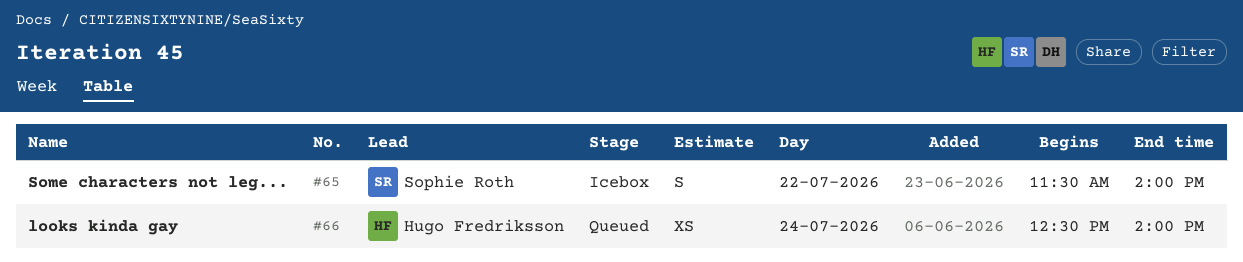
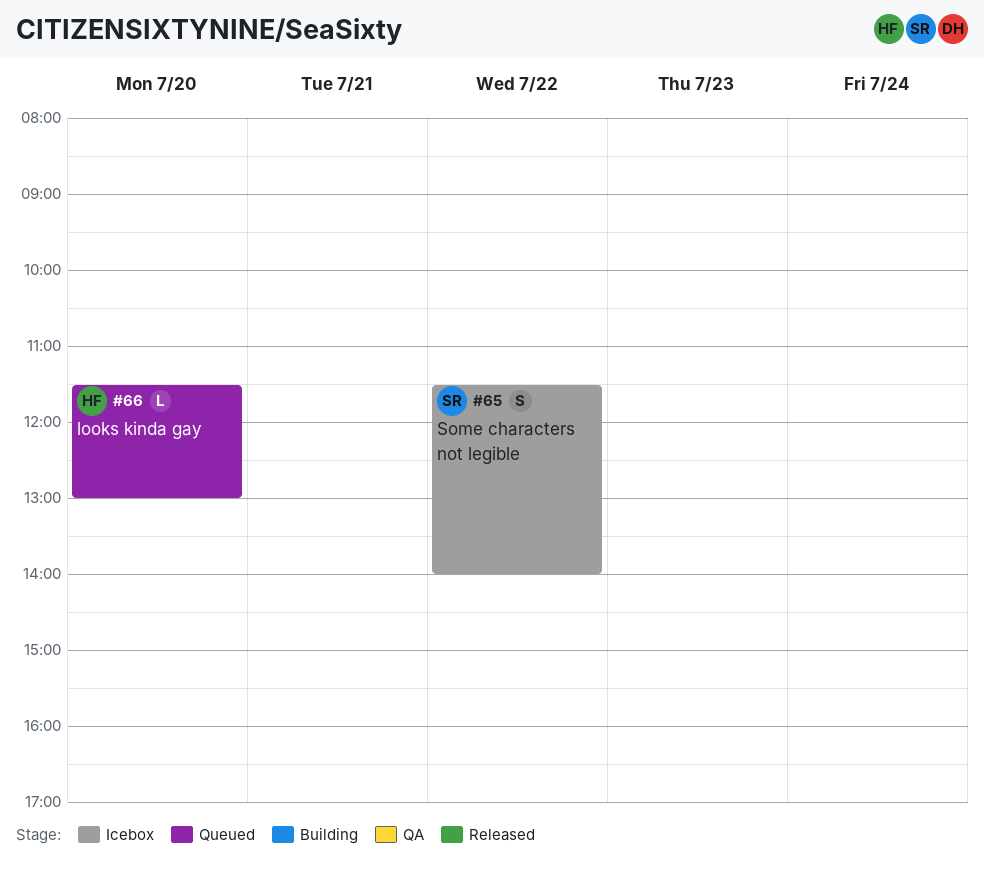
#66, estimate: XS -> L
#66, day: Jul 24 -> Jul 20
#66, begins: 12:30 -> 11:30
#66, ends: 14:00 -> 13:00

